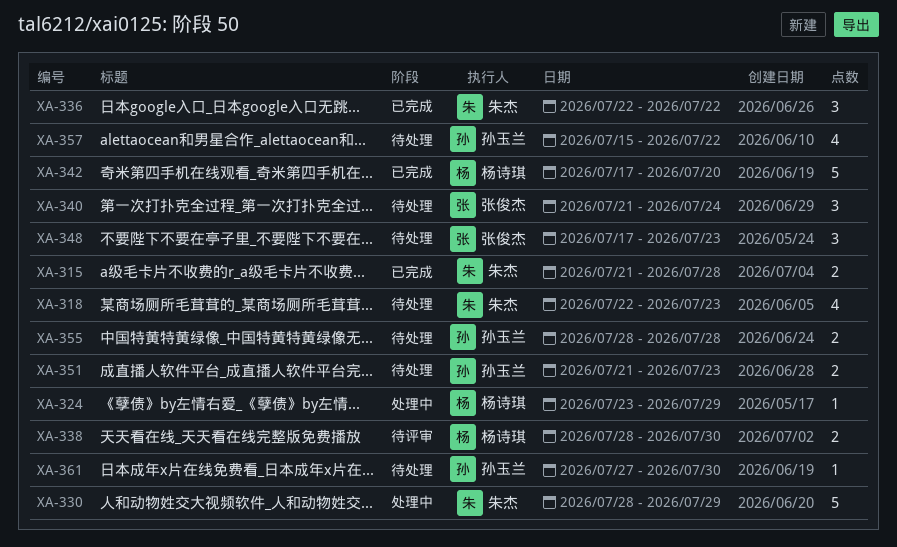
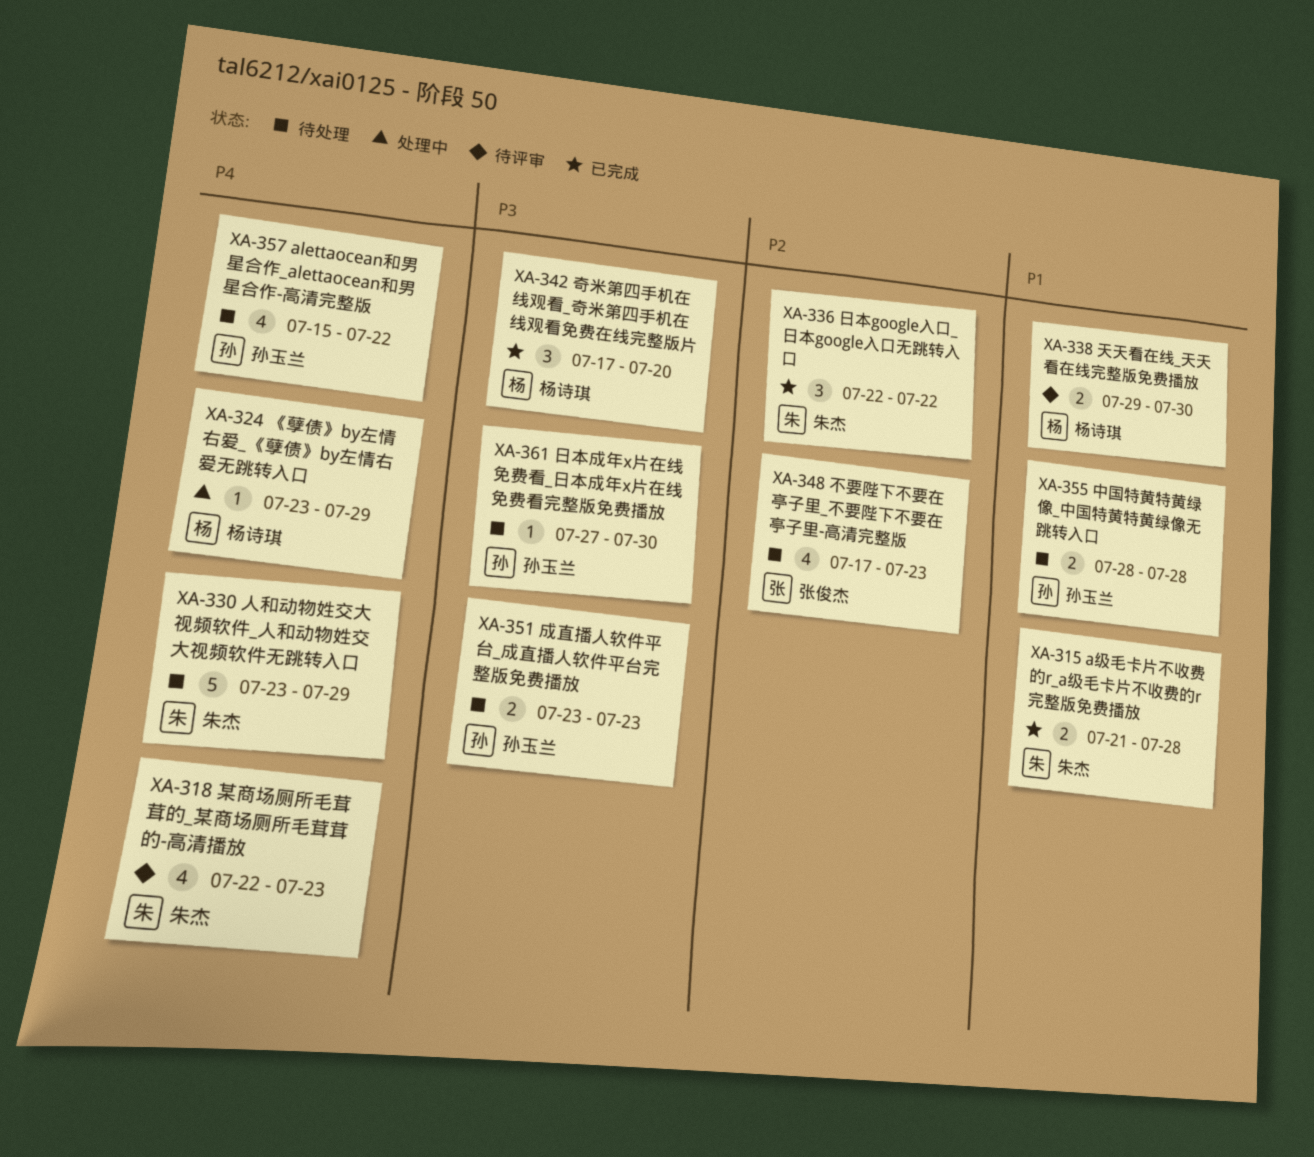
XA-318, status: 待处理 -> 待评审
XA-330, status: 处理中 -> 待处理
XA-330, start: Jul 28 -> Jul 23
XA-338, start: Jul 28 -> Jul 29
XA-340: present -> none
XA-342, estimate: 5 -> 3
XA-348, estimate: 3 -> 4
XA-351, start: Jul 21 -> Jul 23

